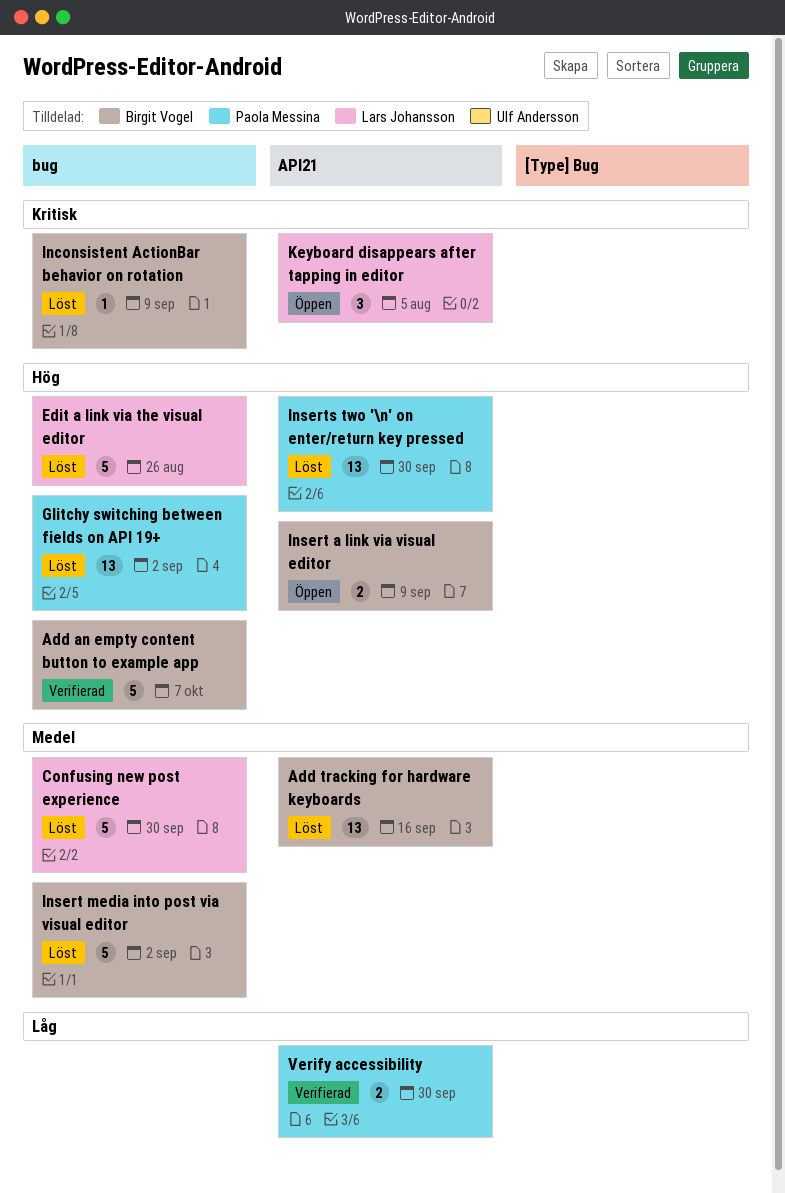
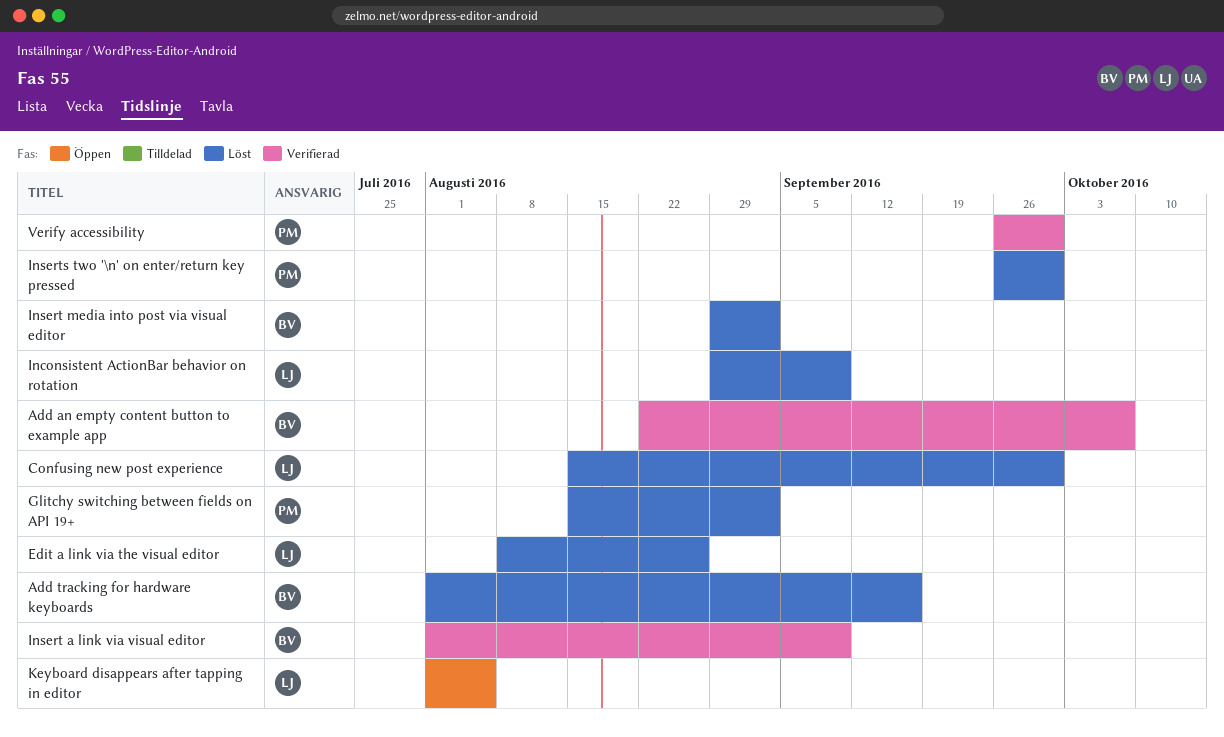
Inconsistent ActionBar behavior on rotation, owner: Birgit Vogel -> Lars Johansson
Insert a link via visual editor, status: Öppen -> Verifierad

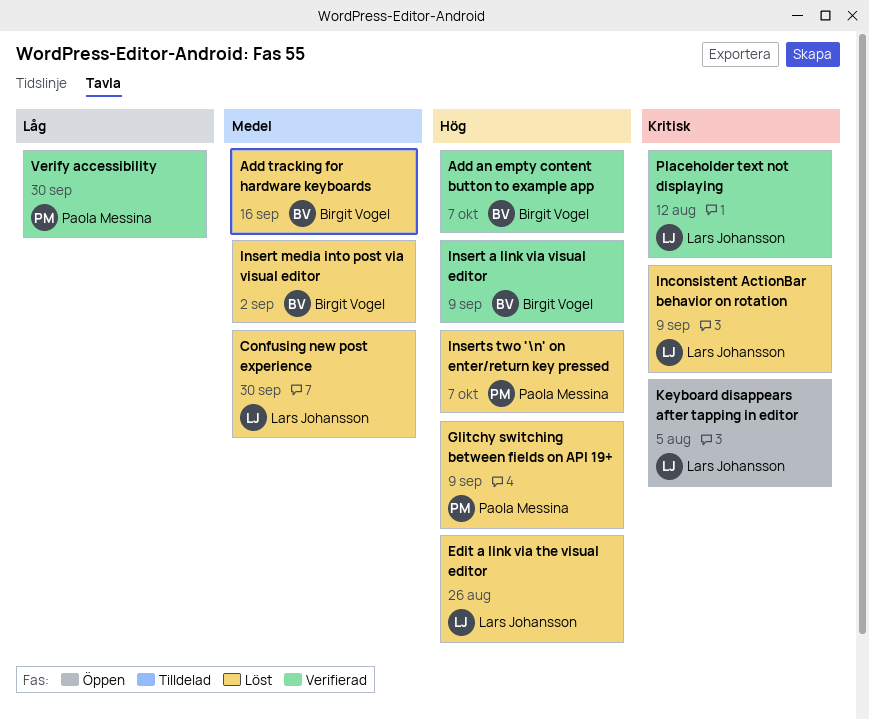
Glitchy switching between fields on API 19+, due: Sep 2 -> Sep 9
Inserts two '\n' on enter/return key pressed, due: Sep 30 -> Oct 7
Placeholder text not displaying: none -> present

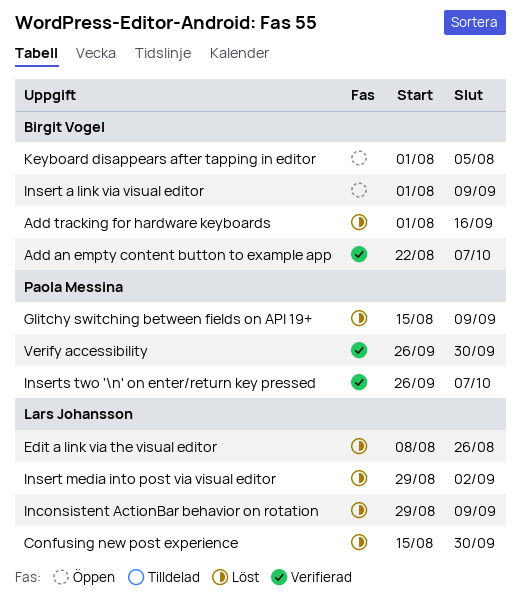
Insert a link via visual editor, status: Verifierad -> Öppen
Insert media into post via visual editor, owner: Birgit Vogel -> Lars Johansson
Inserts two '\n' on enter/return key pressed, status: Löst -> Verifierad
Keyboard disappears after tapping in editor, owner: Lars Johansson -> Birgit Vogel
Placeholder text not displaying: present -> none

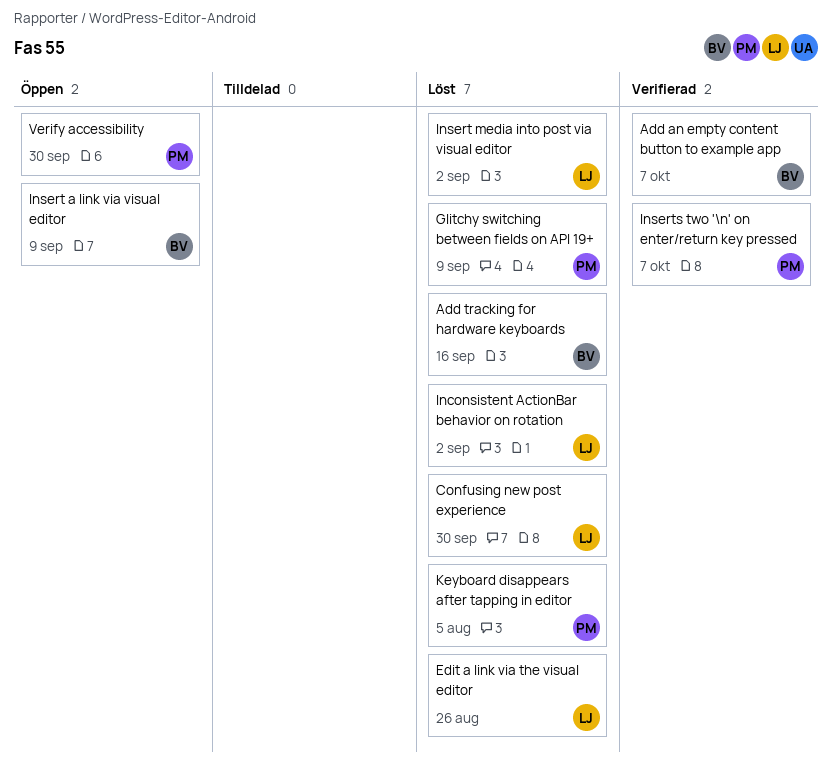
Inconsistent ActionBar behavior on rotation, due: Sep 9 -> Sep 2
Keyboard disappears after tapping in editor, status: Öppen -> Löst
Keyboard disappears after tapping in editor, owner: Birgit Vogel -> Paola Messina
Verify accessibility, status: Verifierad -> Öppen

